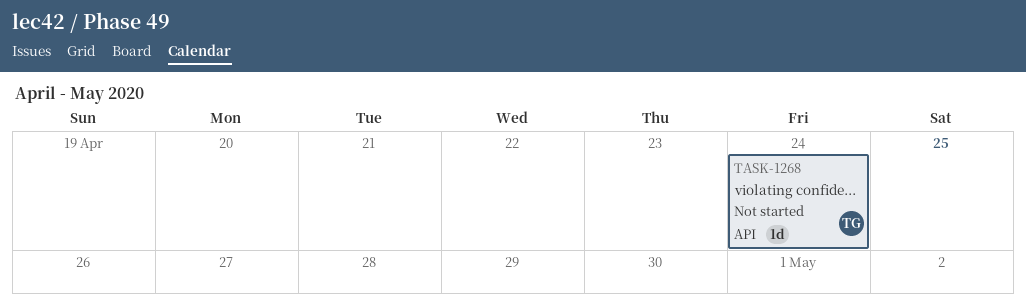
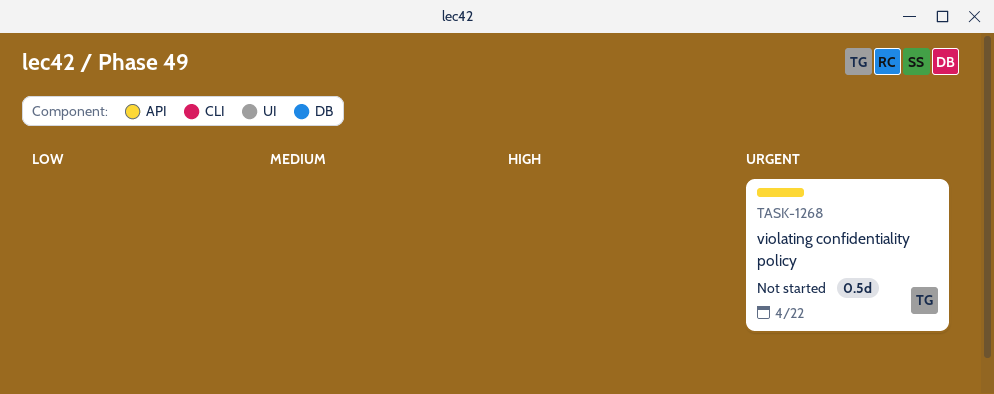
TASK-1268, estimate: 1d -> 0.5d
TASK-1268, due: Apr 24 -> Apr 22

